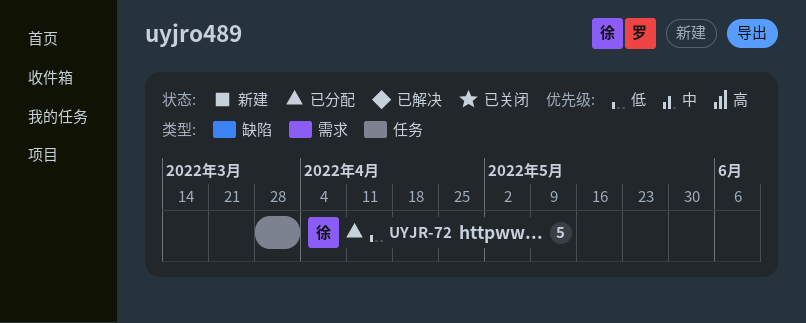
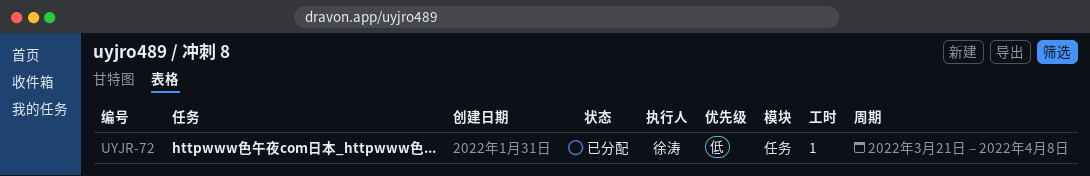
UYJR-72, estimate: 5 -> 1
UYJR-72, start: Mar 28 -> Mar 21
UYJR-72, due: Apr 1 -> Apr 8

